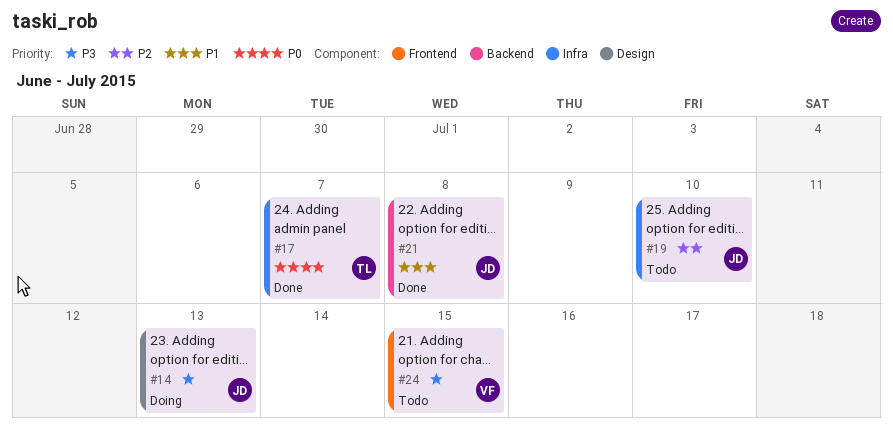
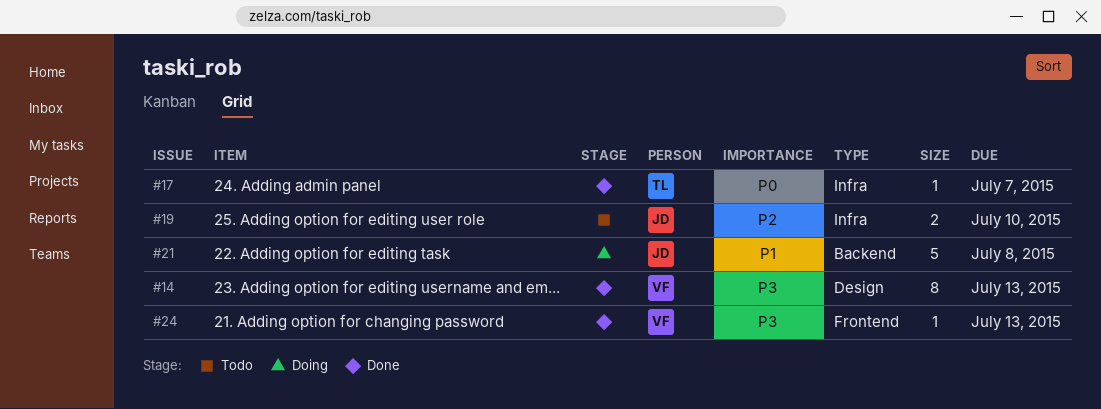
#14, status: Doing -> Done
#14, owner: JD -> VF
#21, status: Done -> Doing
#24, status: Todo -> Done
#24, due: Jul 15 -> Jul 13

